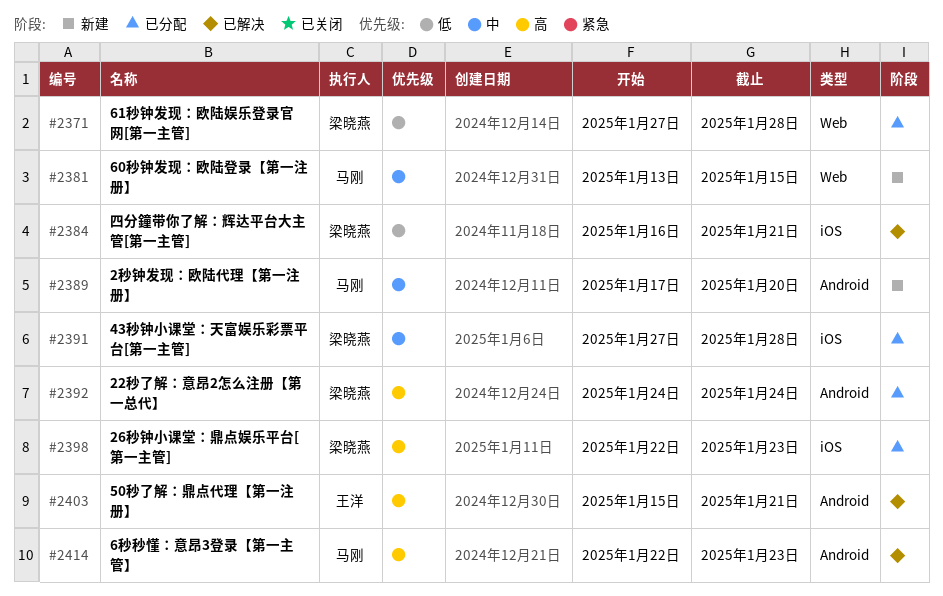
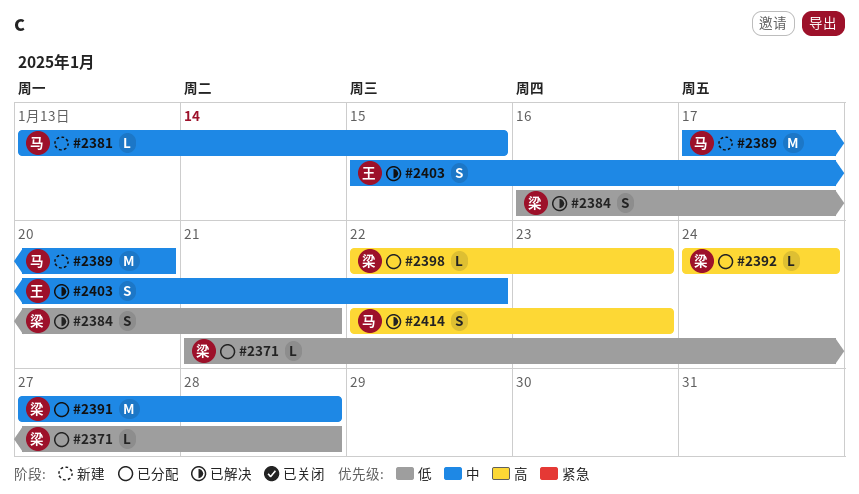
#2371, start: Jan 27 -> Jan 21
#2403, priority: 高 -> 中
#2403, due: Jan 21 -> Jan 22

